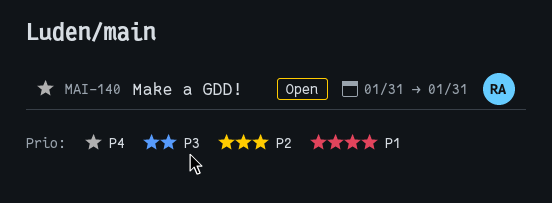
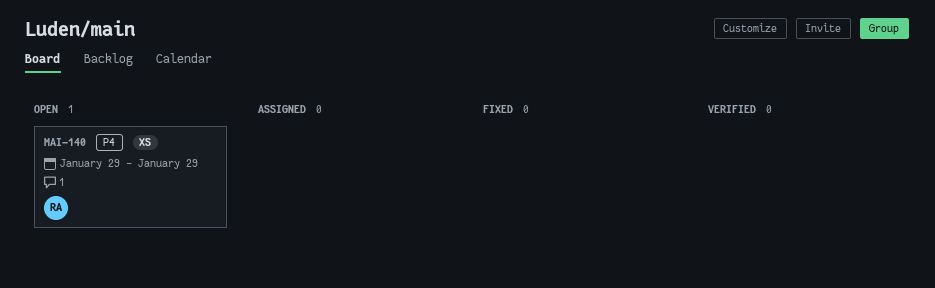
MAI-140, start: Jan 31 -> Jan 29
MAI-140, due: Jan 31 -> Jan 29

